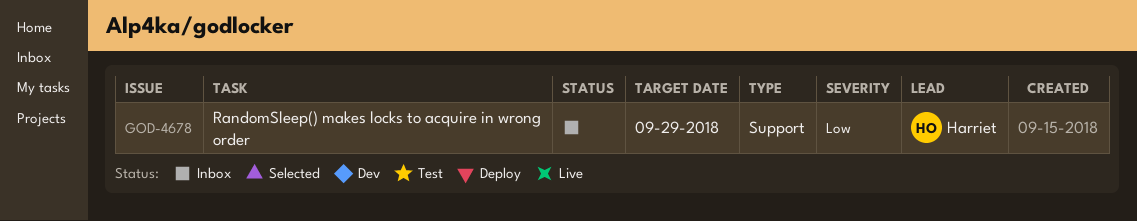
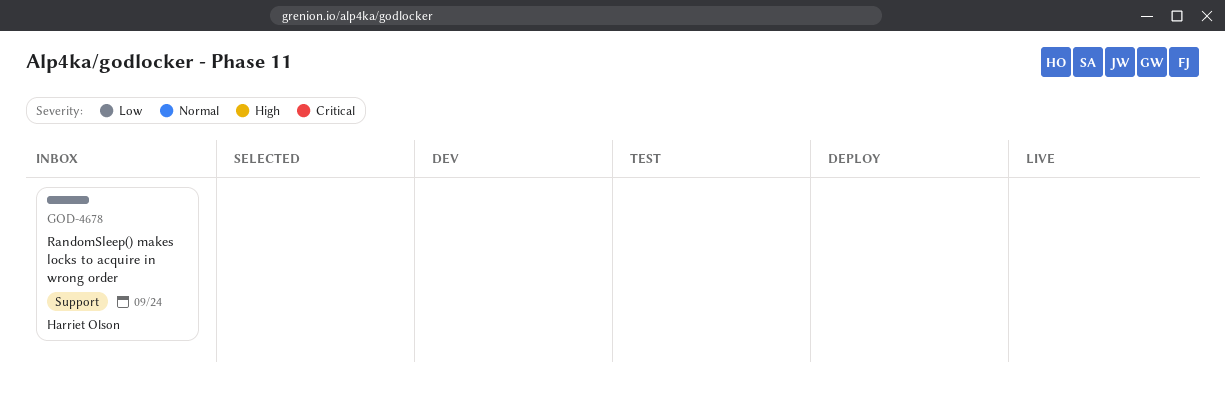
GOD-4678, due: Sep 29 -> Sep 24

